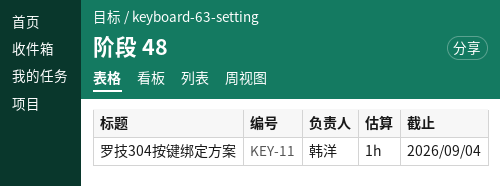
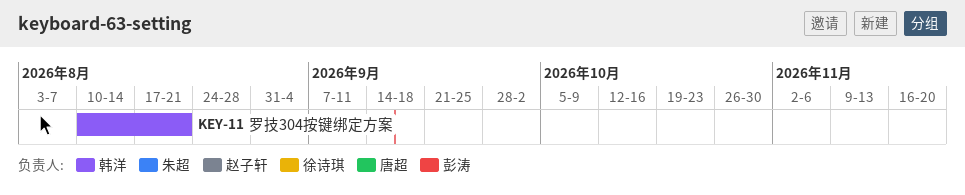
KEY-11, due: Sep 4 -> Aug 21

